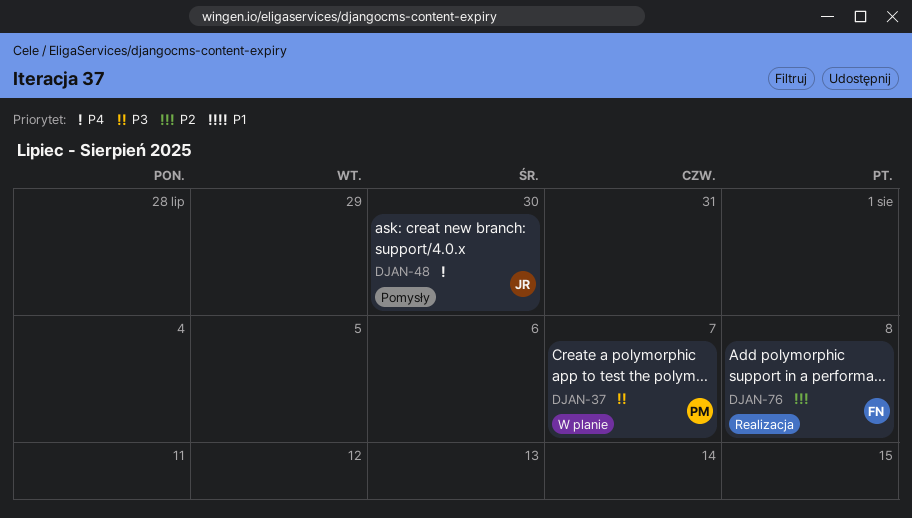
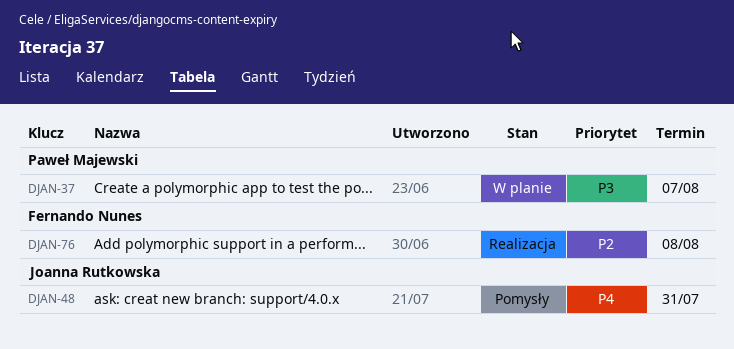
DJAN-48, due: Jul 30 -> Jul 31

